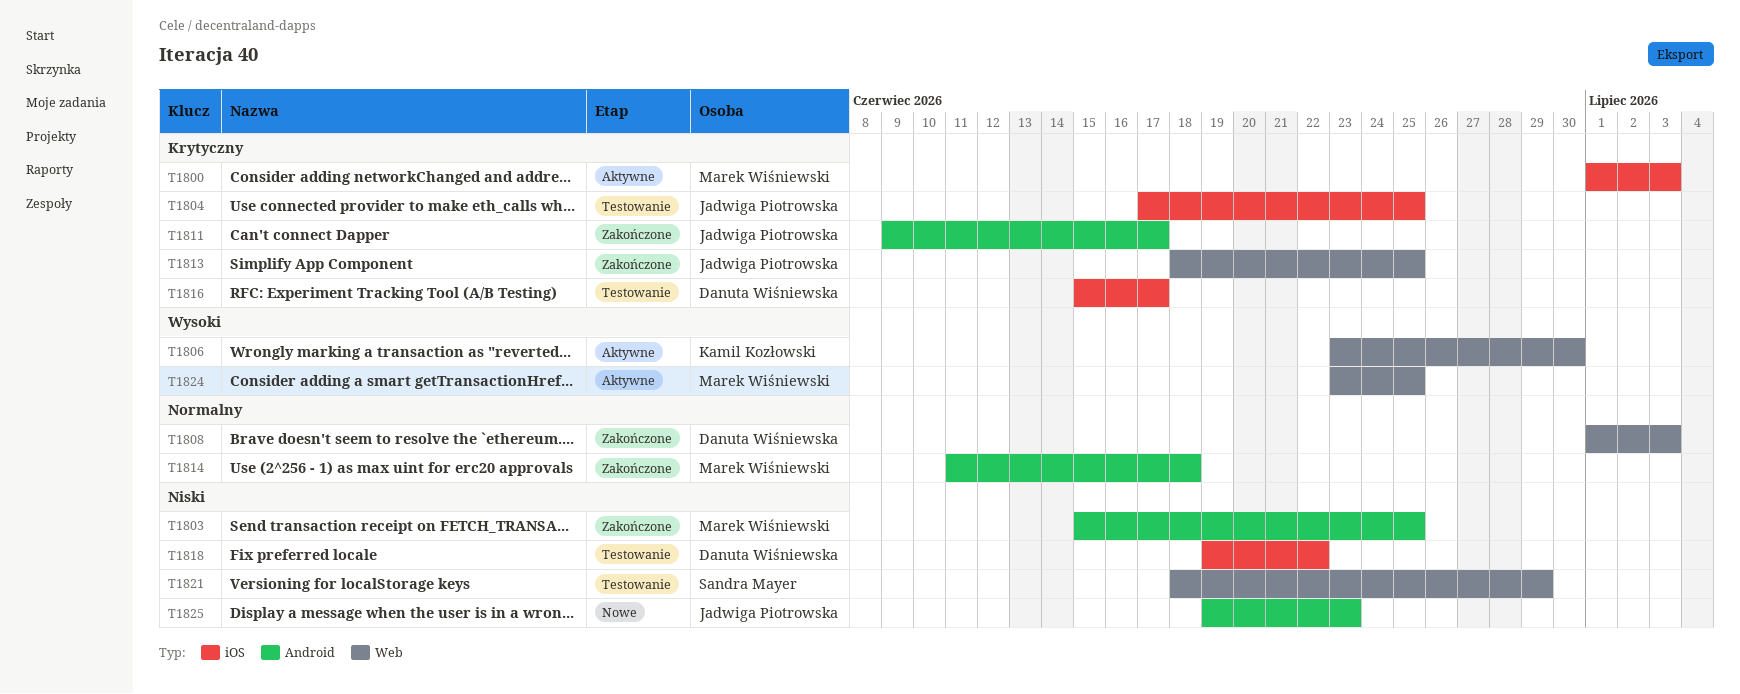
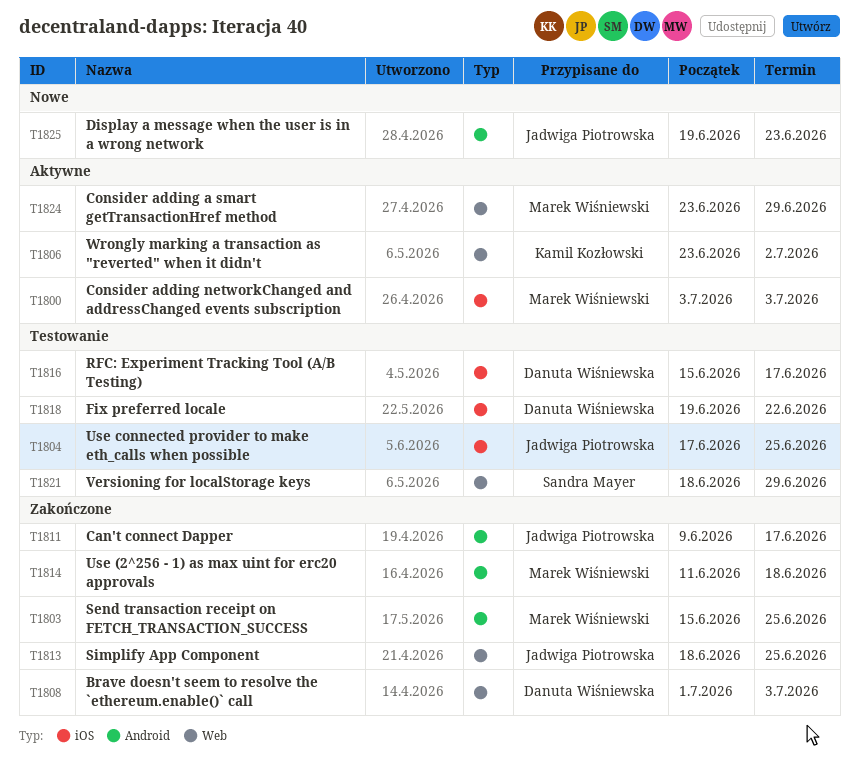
T1800, start: Jul 1 -> Jul 3
T1806, due: Jun 30 -> Jul 2
T1824, due: Jun 25 -> Jun 29

